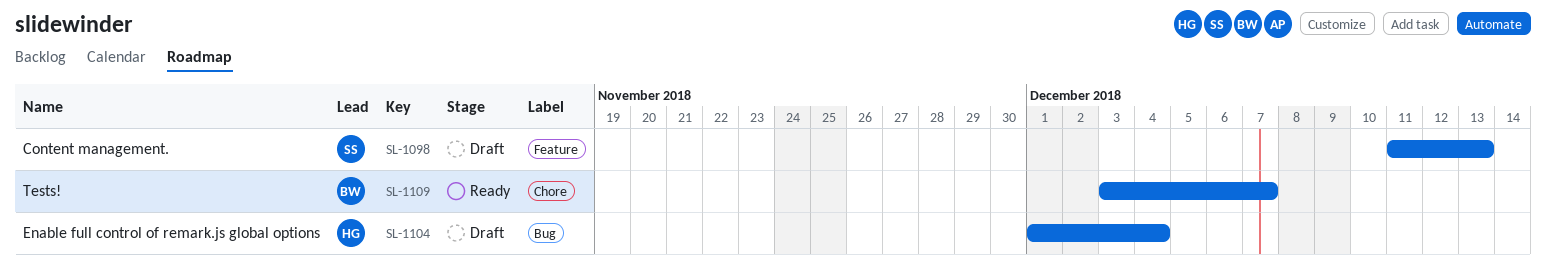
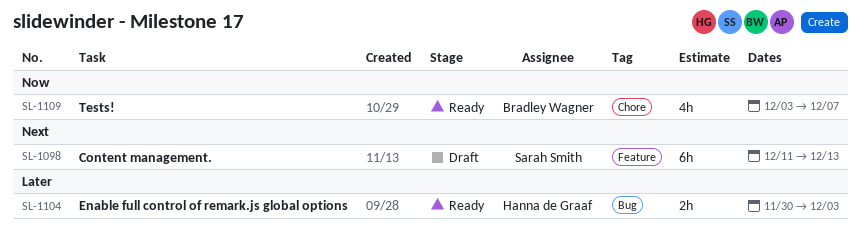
SL-1104, status: Draft -> Ready
SL-1104, start: Dec 1 -> Nov 30
SL-1104, due: Dec 4 -> Dec 3

